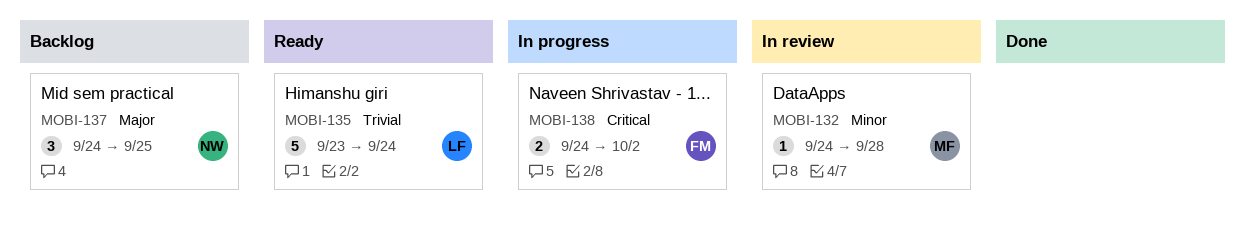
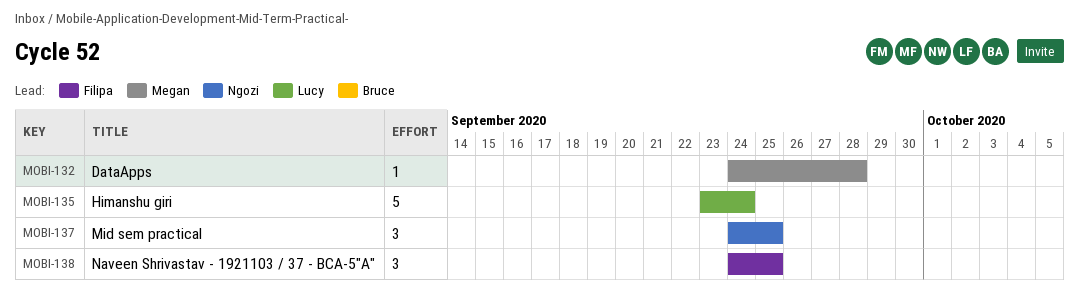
MOBI-138, estimate: 2 -> 3
MOBI-138, due: Oct 2 -> Sep 25

